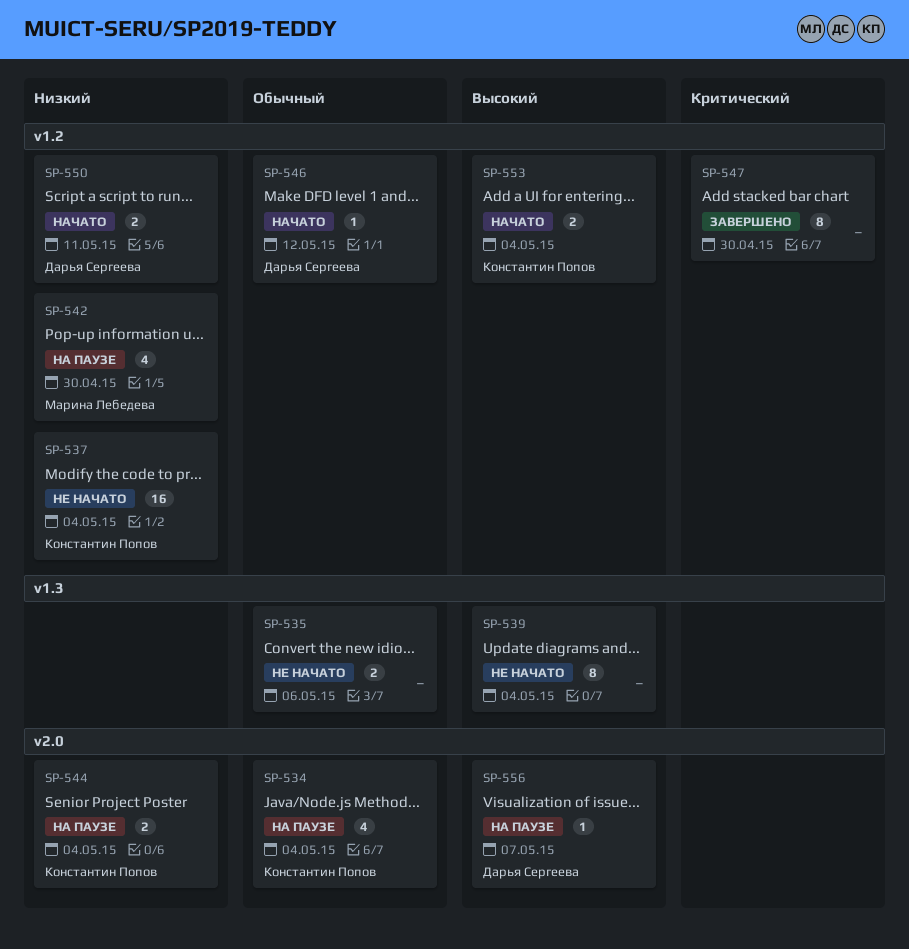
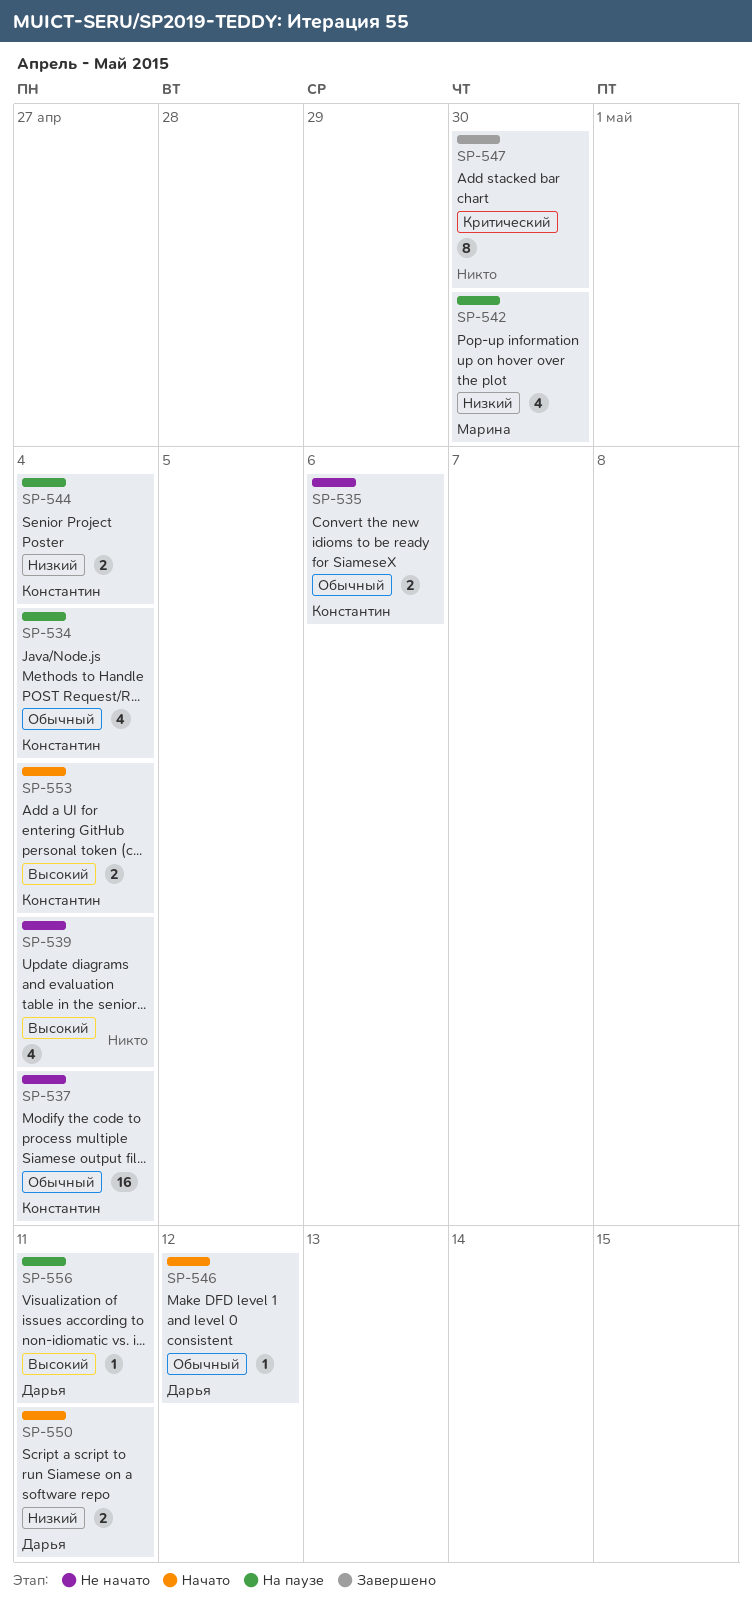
SP-535, owner: none -> Константин Попов
SP-537, priority: Низкий -> Обычный
SP-539, estimate: 8 -> 4
SP-556, due: May 7 -> May 11

